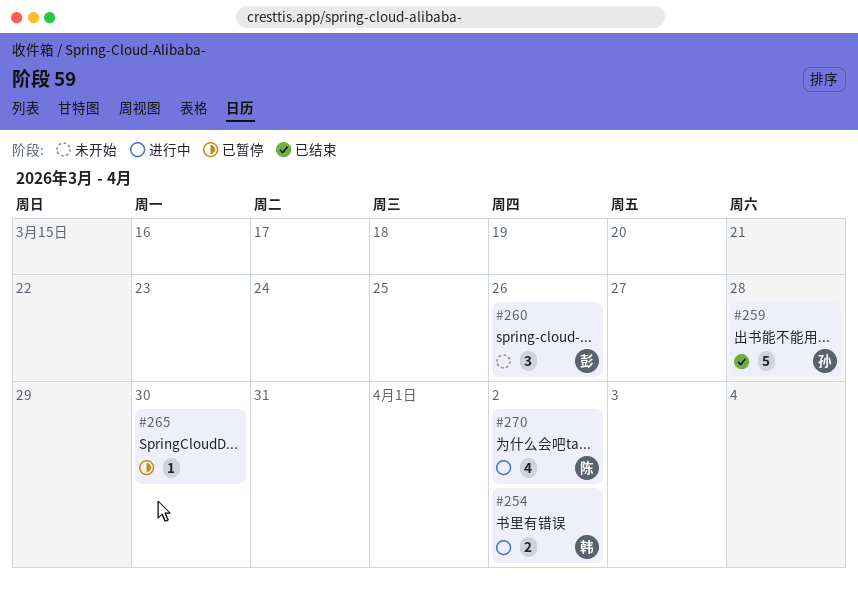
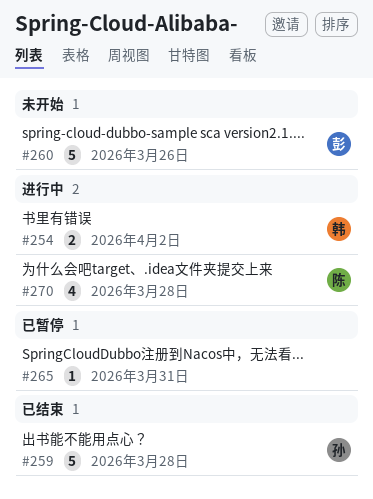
#260, estimate: 3 -> 5
#265, due: Mar 30 -> Mar 31
#270, due: Apr 2 -> Mar 28

